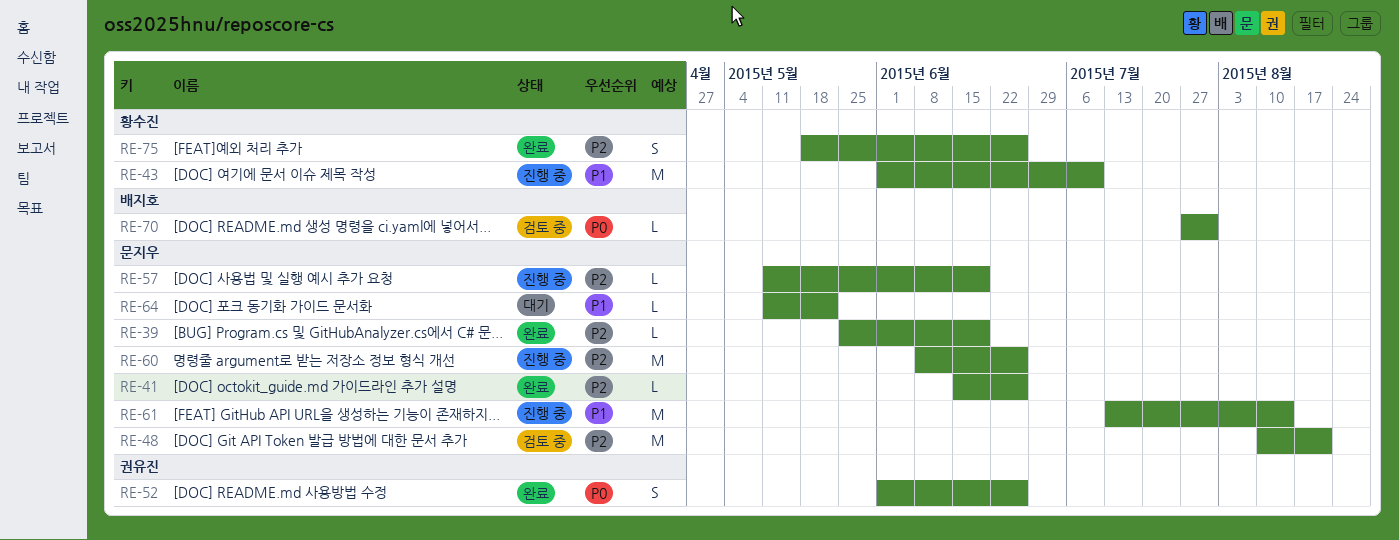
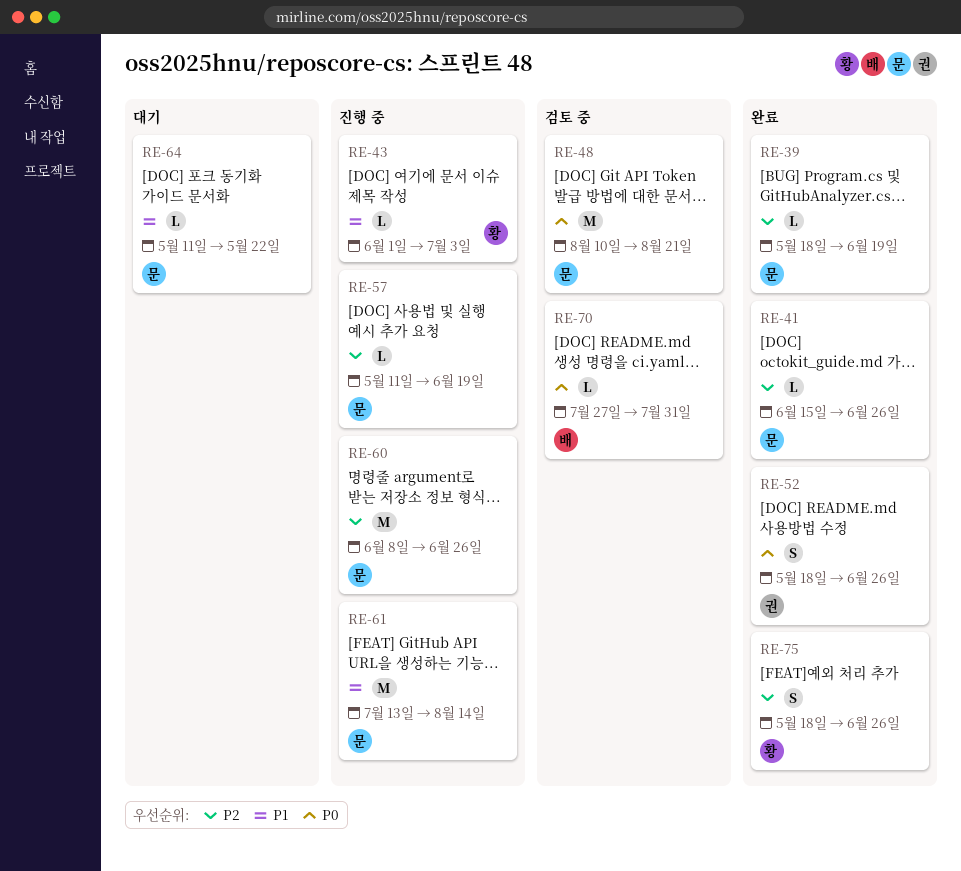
RE-39, start: May 25 -> May 18
RE-43, estimate: M -> L
RE-43, due: Jul 10 -> Jul 3
RE-48, priority: P2 -> P0
RE-52, start: Jun 1 -> May 18

